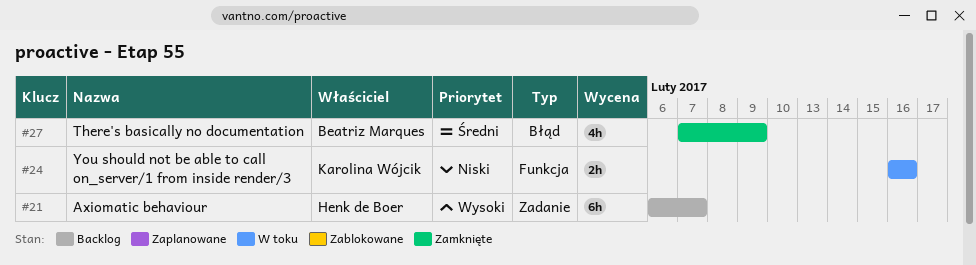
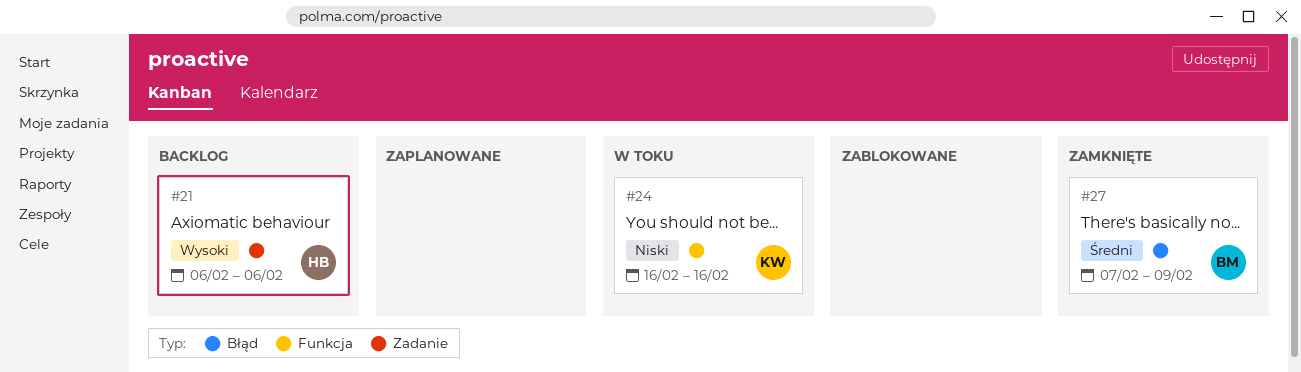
#21, due: Feb 7 -> Feb 6

